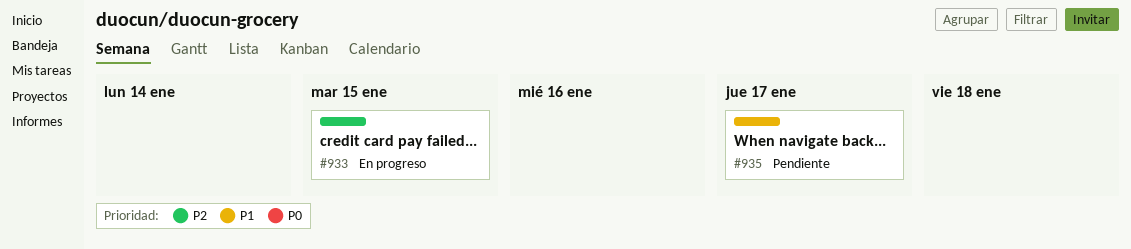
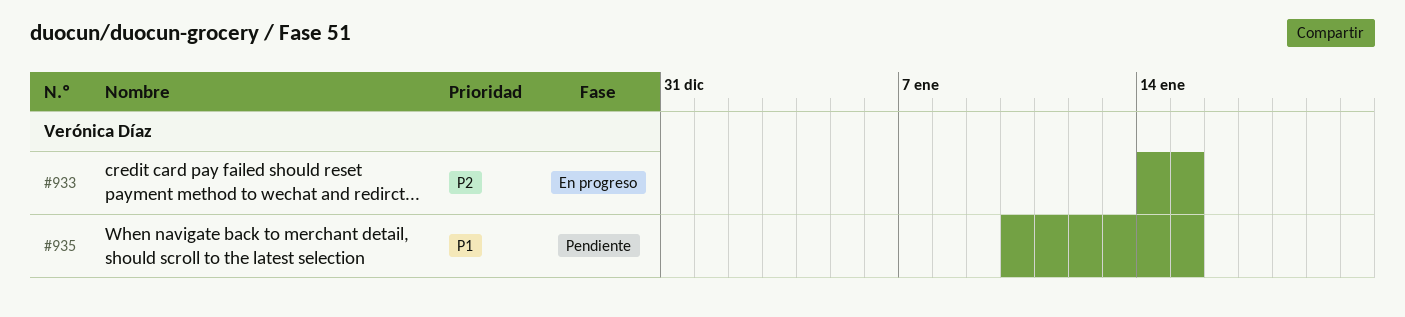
#935, due: Jan 17 -> Jan 15

